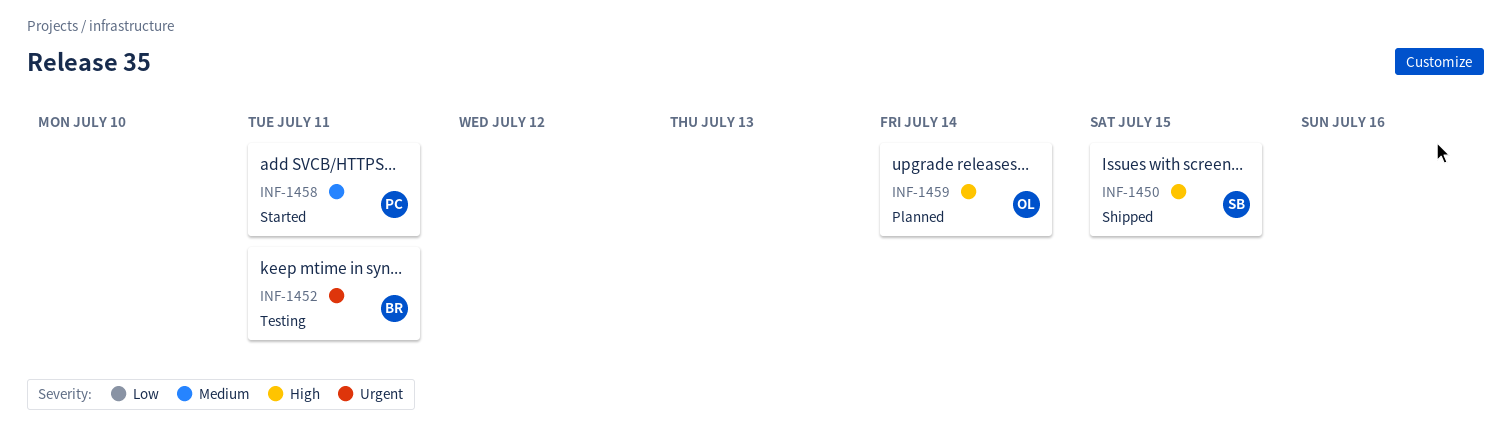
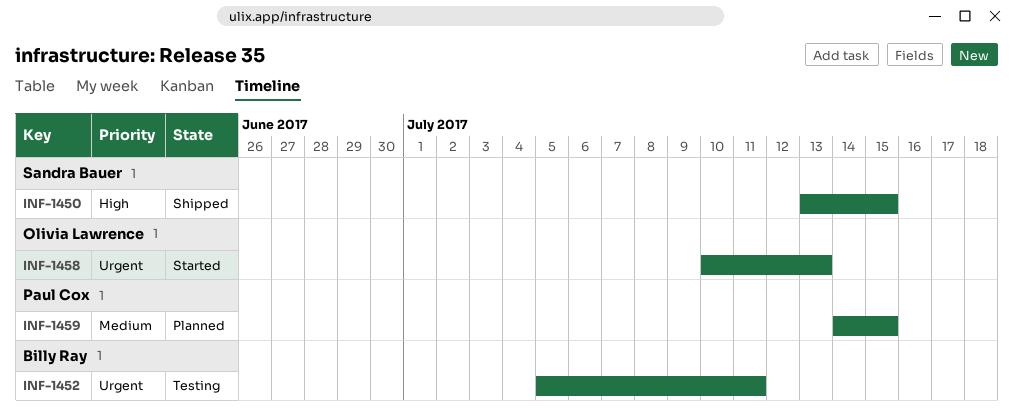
INF-1458, owner: Paul Cox -> Olivia Lawrence
INF-1458, priority: Medium -> Urgent
INF-1458, due: Jul 11 -> Jul 13
INF-1459, owner: Olivia Lawrence -> Paul Cox
INF-1459, priority: High -> Medium
INF-1459, due: Jul 14 -> Jul 15

